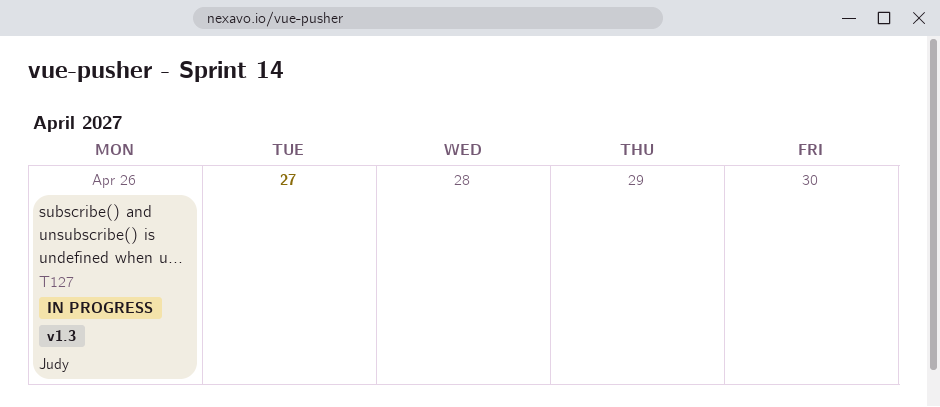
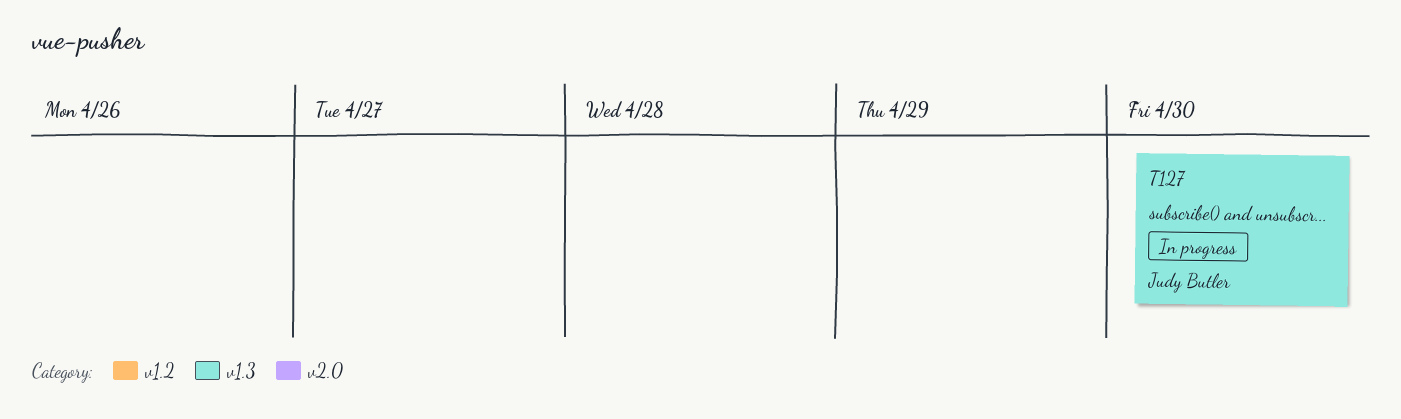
T127, due: Apr 26 -> Apr 30

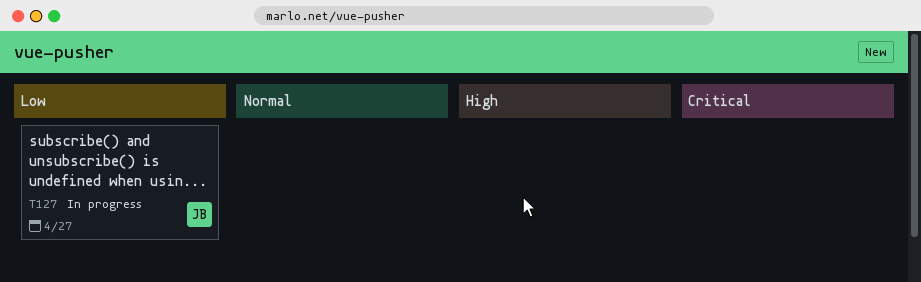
T127, due: Apr 30 -> Apr 27

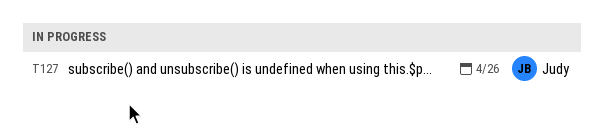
T127, due: Apr 27 -> Apr 26

